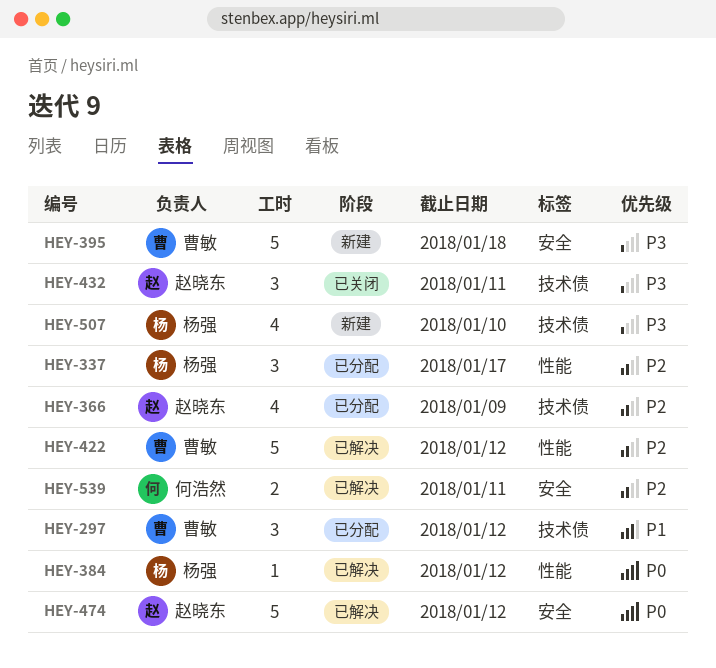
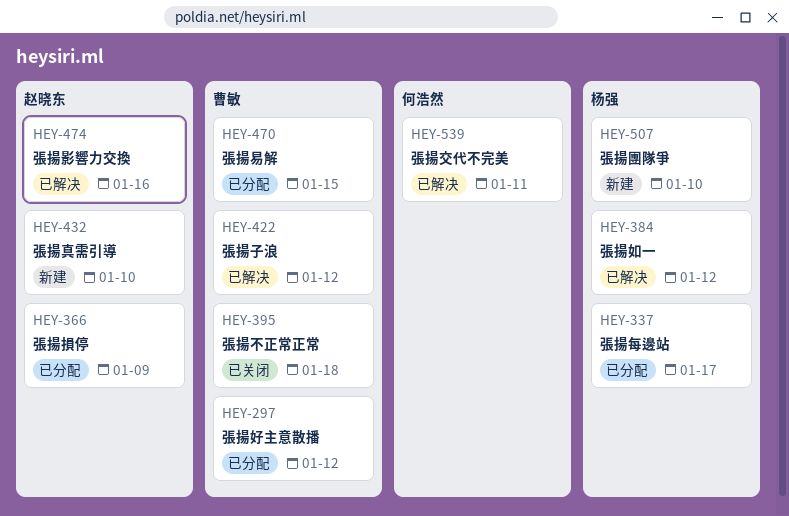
HEY-395, status: 新建 -> 已关闭
HEY-432, status: 已关闭 -> 新建
HEY-432, due: Jan 11 -> Jan 10
HEY-470: none -> present
HEY-474, due: Jan 12 -> Jan 16

